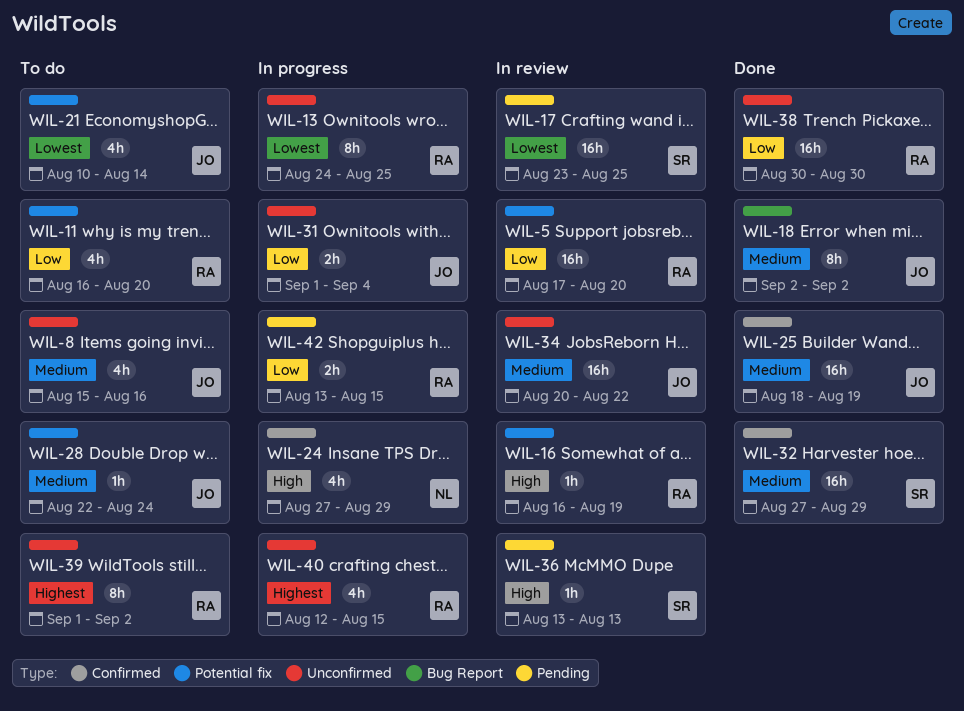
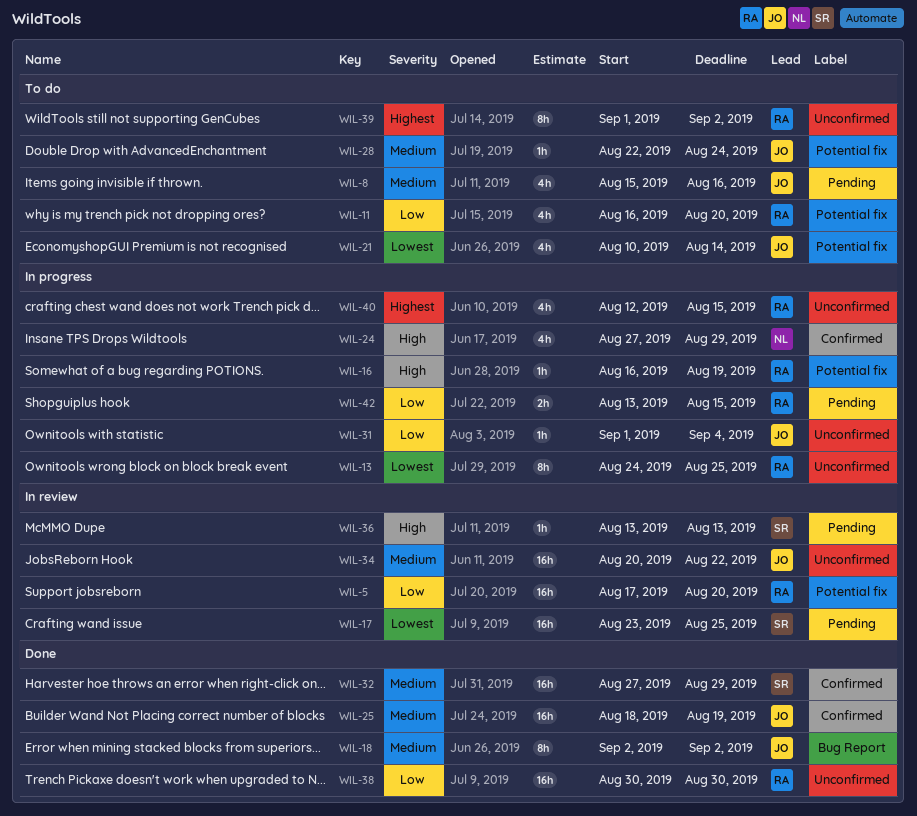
WIL-8, label: Unconfirmed -> Pending
WIL-16, status: In review -> In progress
WIL-31, estimate: 2h -> 1h

